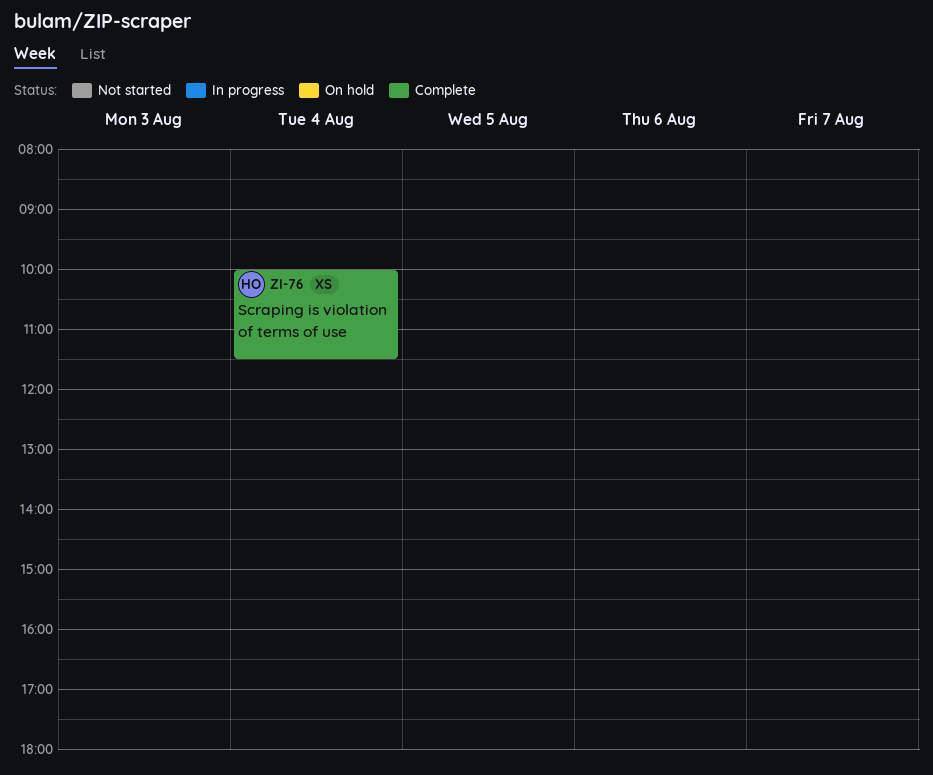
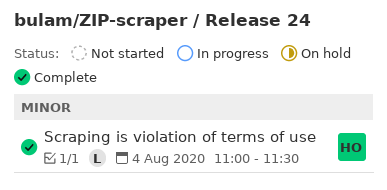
Scraping is violation of terms of use, estimate: XS -> L
Scraping is violation of terms of use, begins: 10:00 -> 11:00

